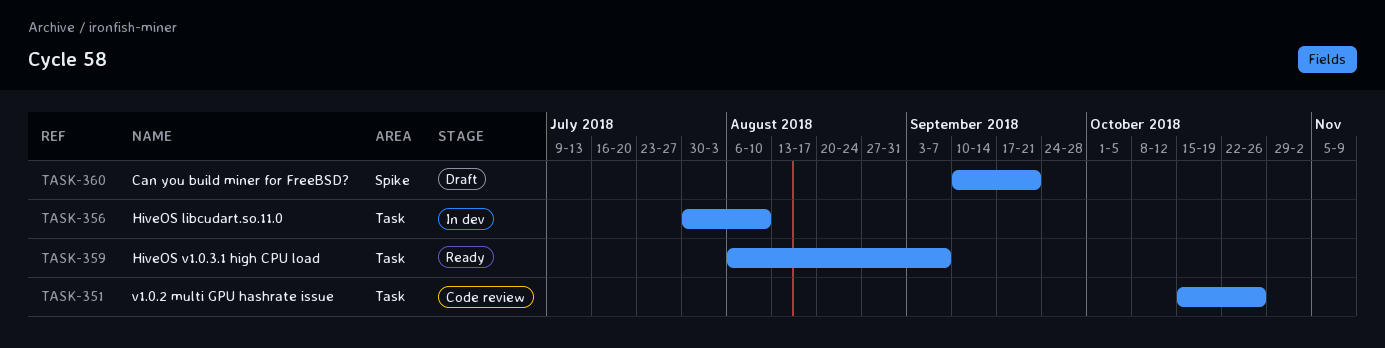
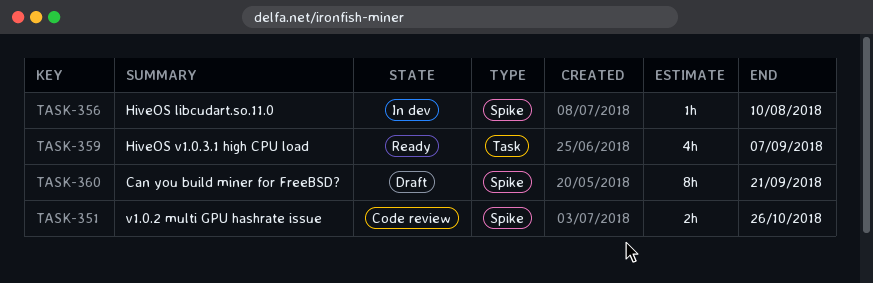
TASK-351, label: Task -> Spike
TASK-356, label: Task -> Spike

